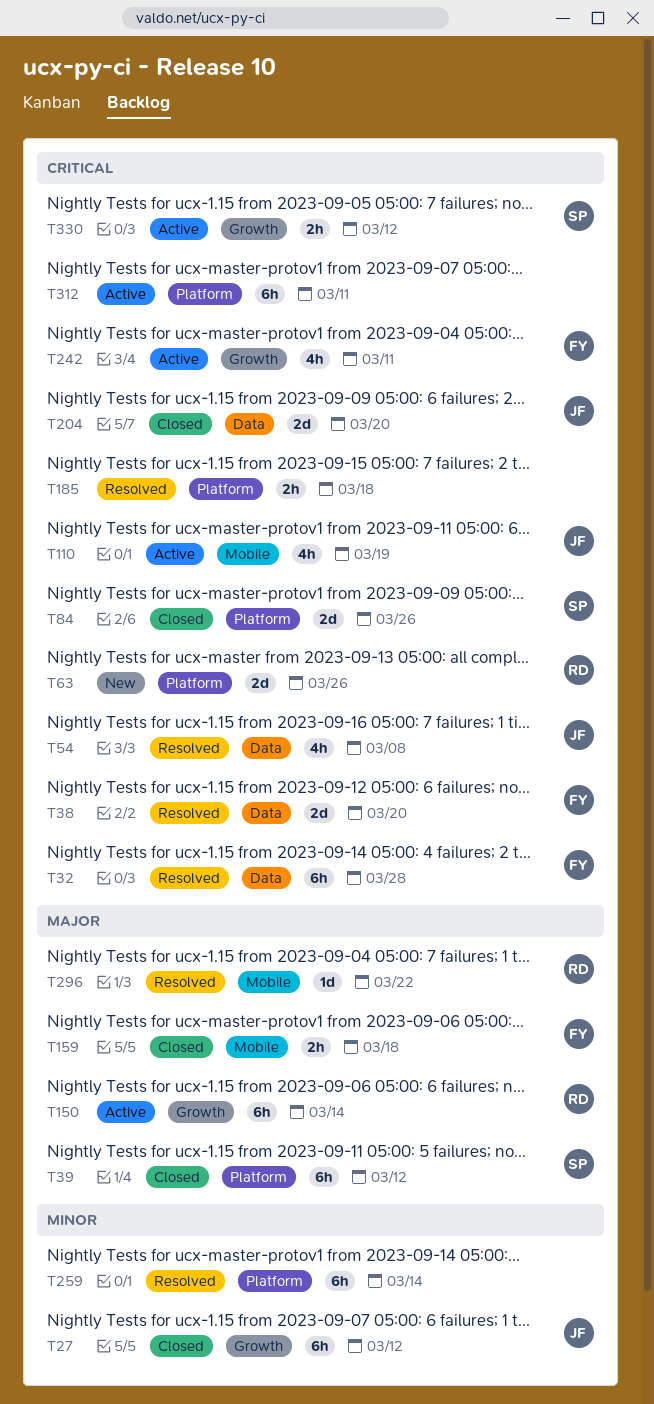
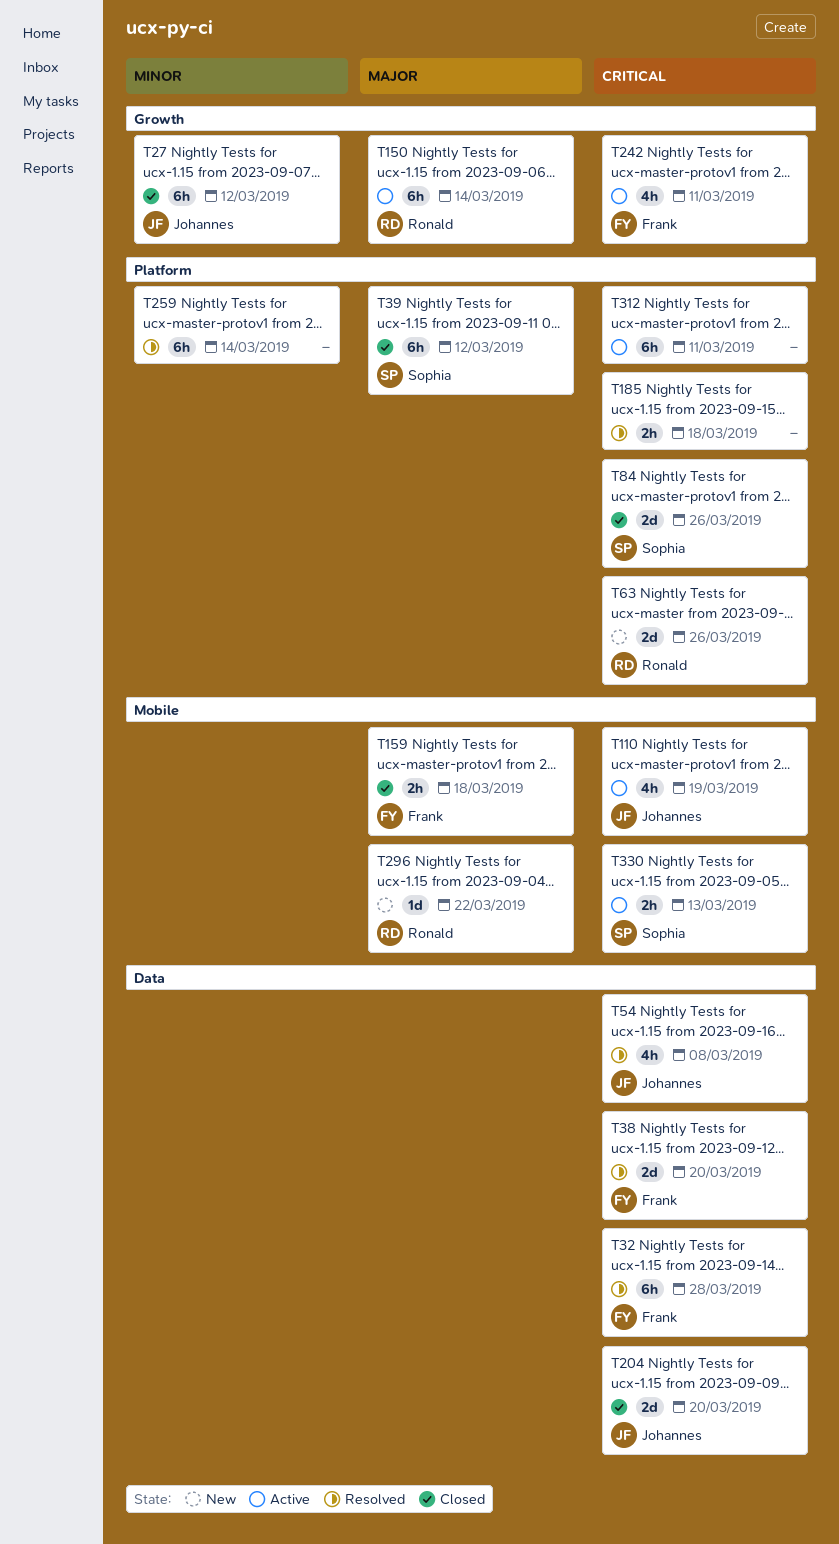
T296, status: Resolved -> New
T330, label: Growth -> Mobile
T330, due: Mar 12 -> Mar 13

